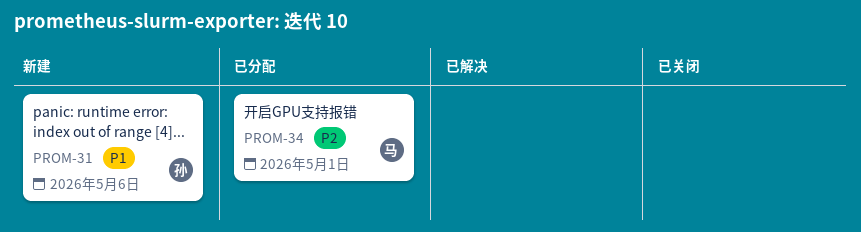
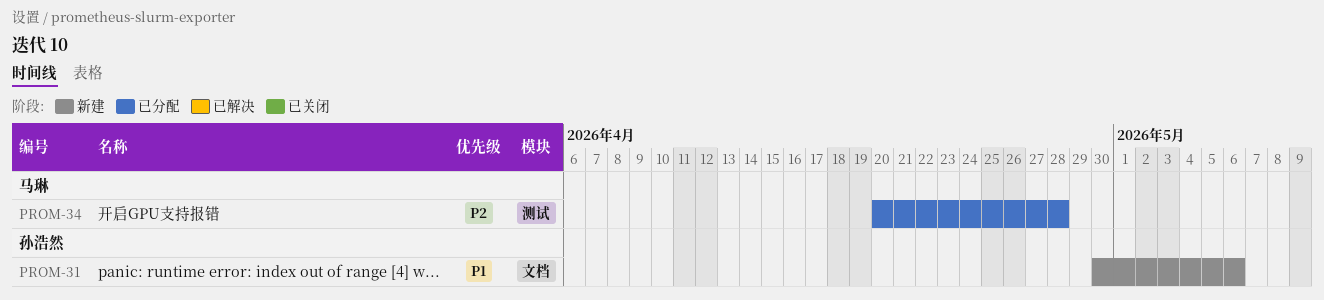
PROM-34, due: May 1 -> Apr 28

